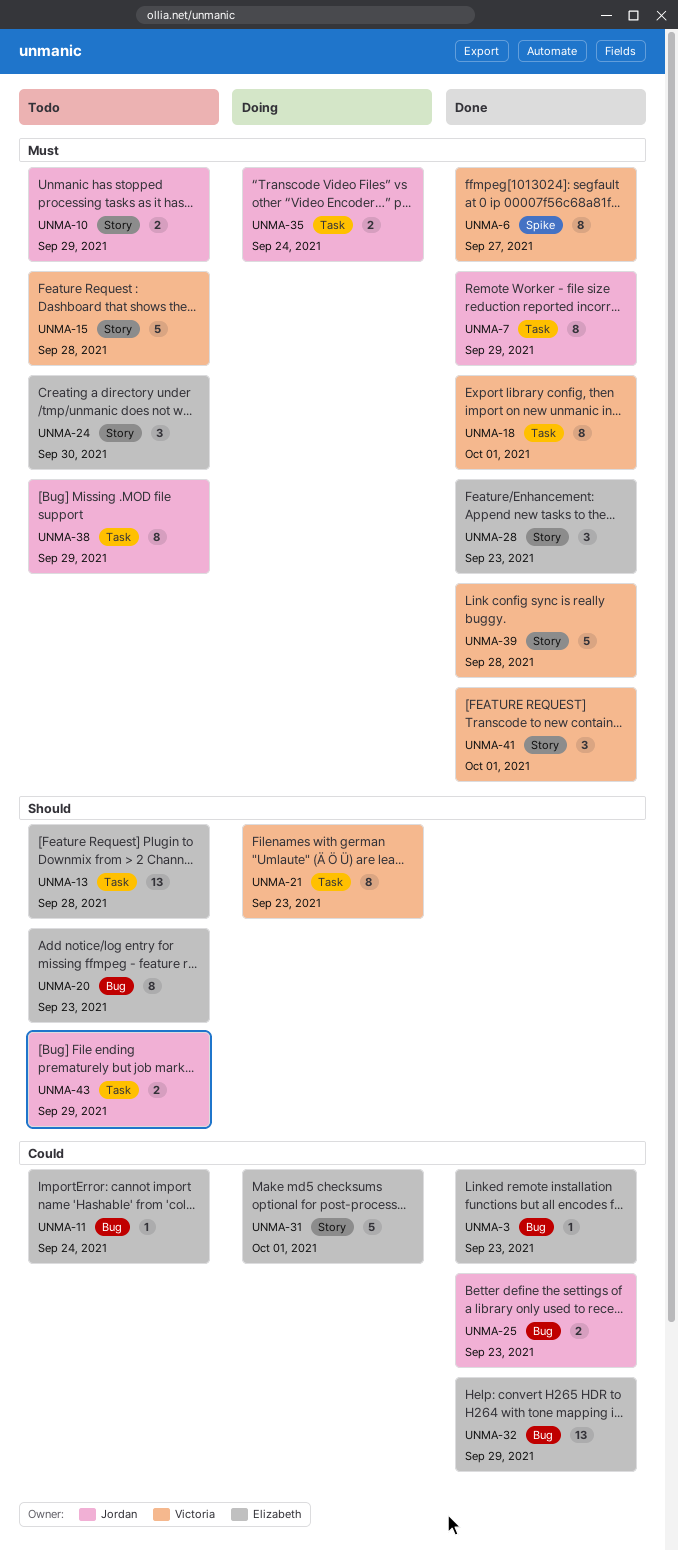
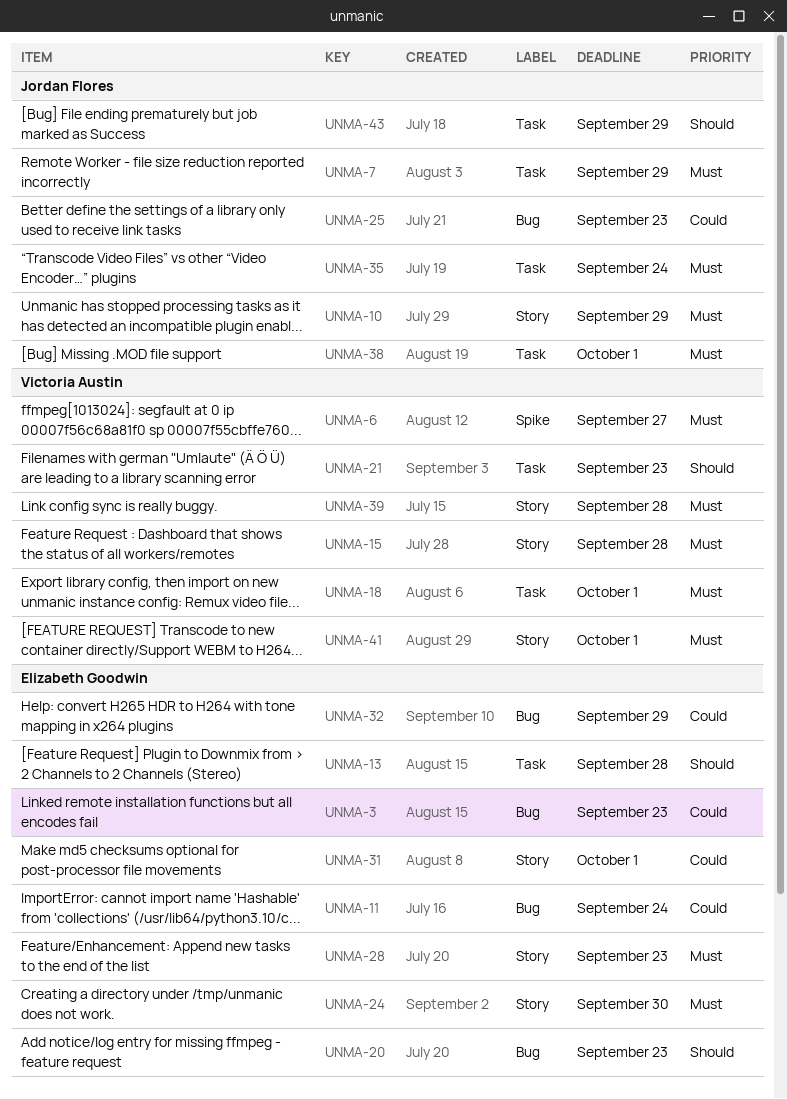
UNMA-38, due: Sep 29 -> Oct 1

